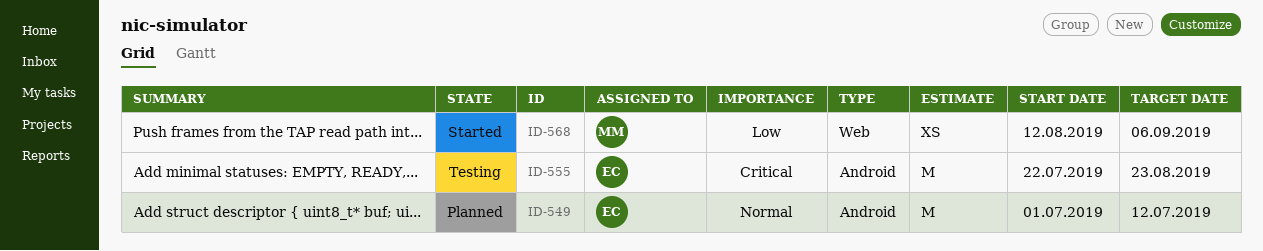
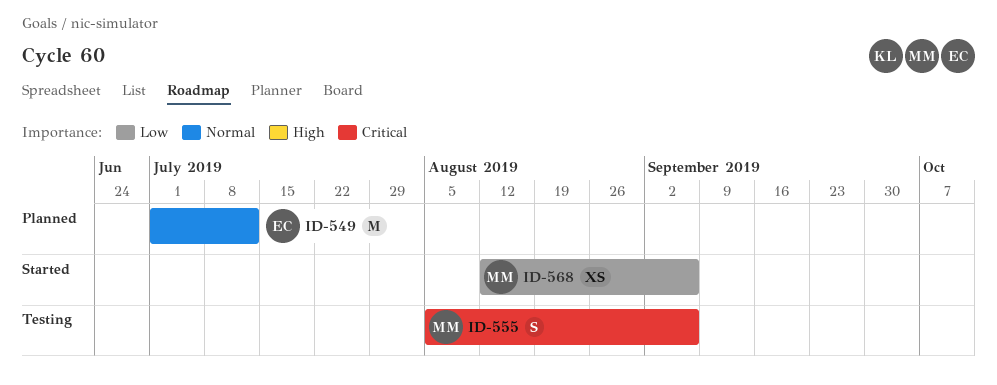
ID-555, owner: EC -> MM
ID-555, estimate: M -> S
ID-555, start: Jul 22 -> Aug 5
ID-555, due: Aug 23 -> Sep 6

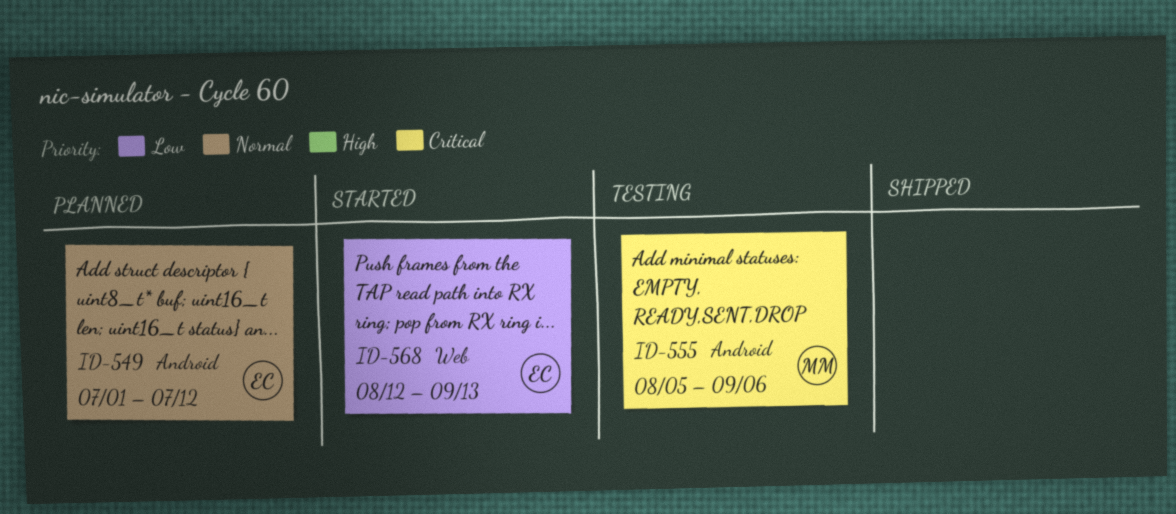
ID-568, owner: MM -> EC
ID-568, due: Sep 6 -> Sep 13

